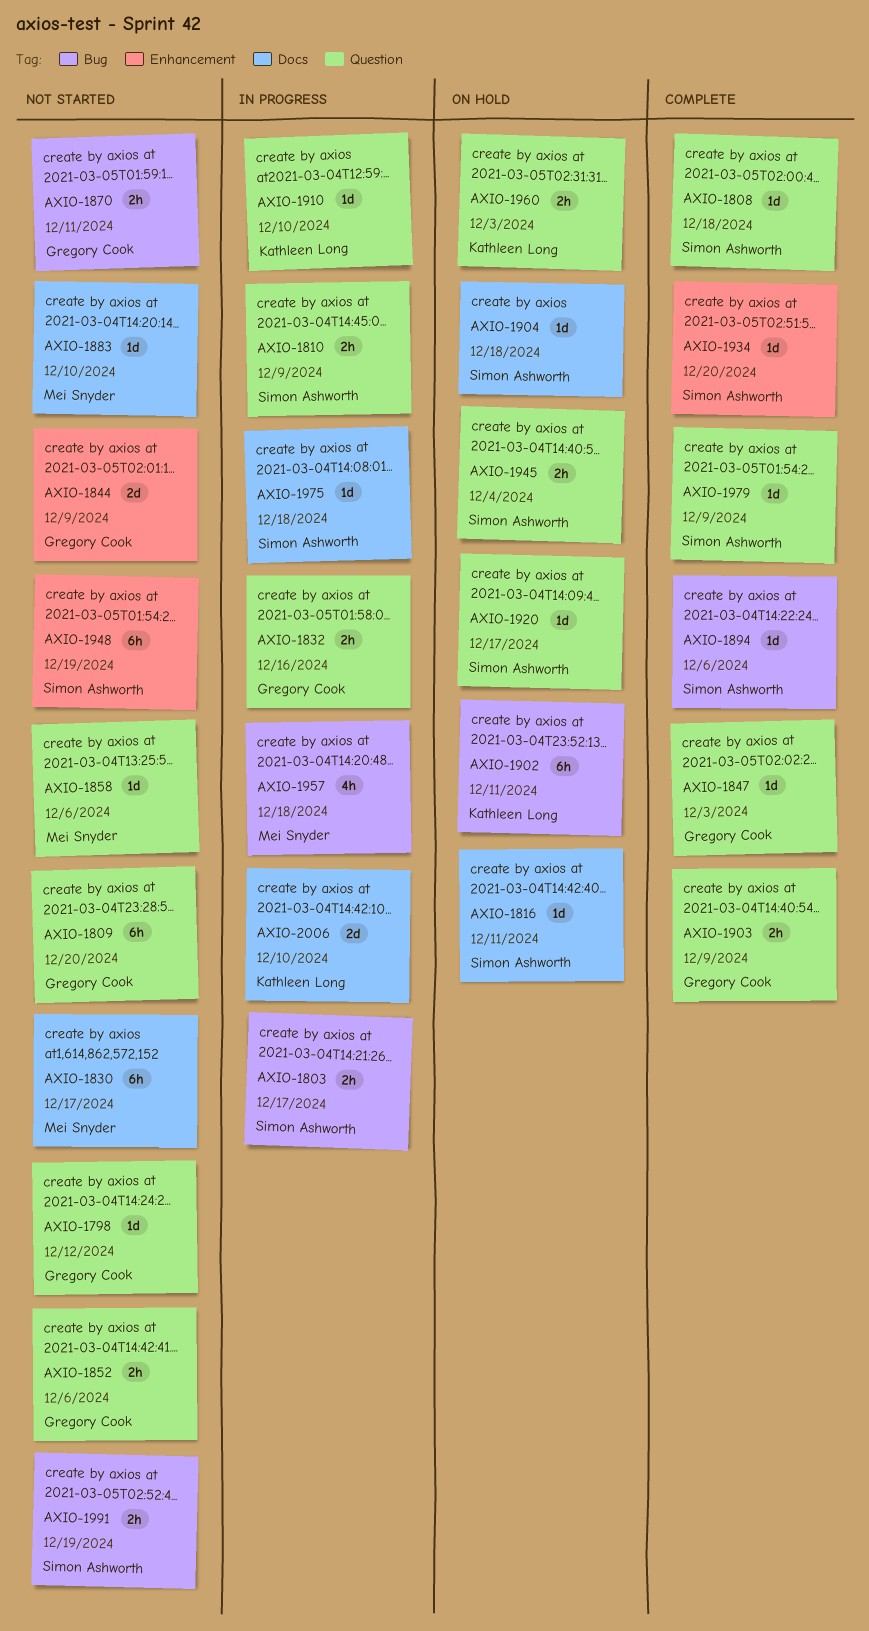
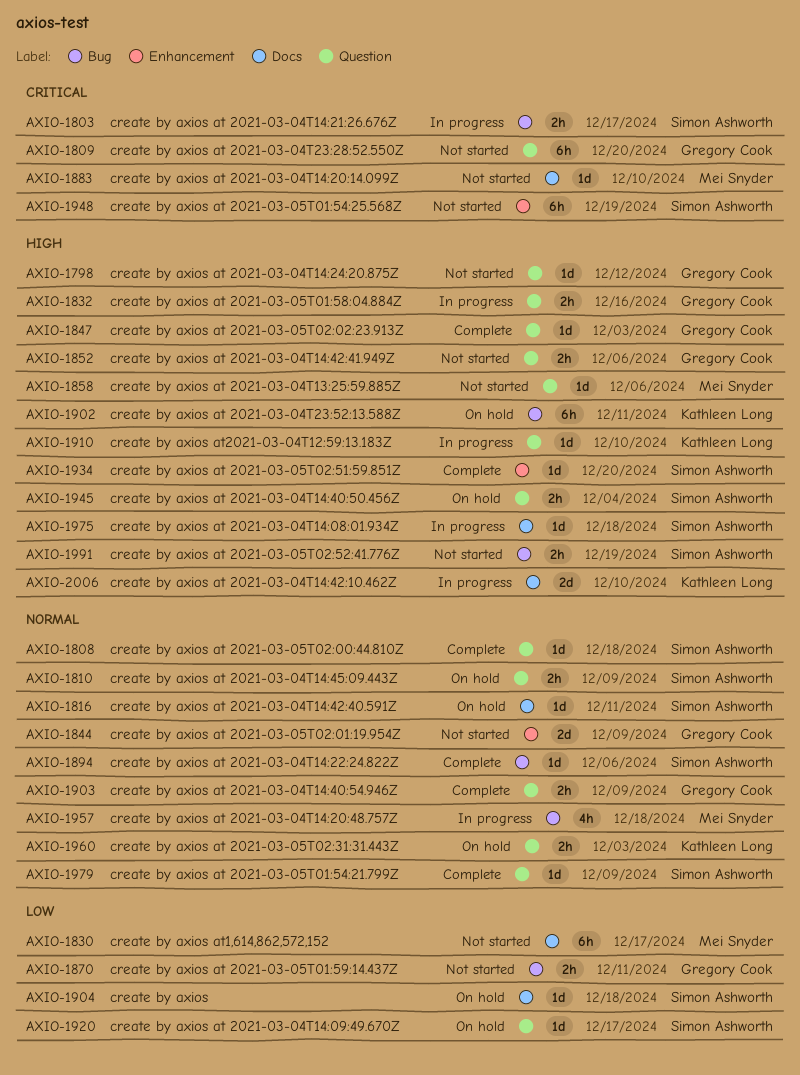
AXIO-1810, status: In progress -> On hold

